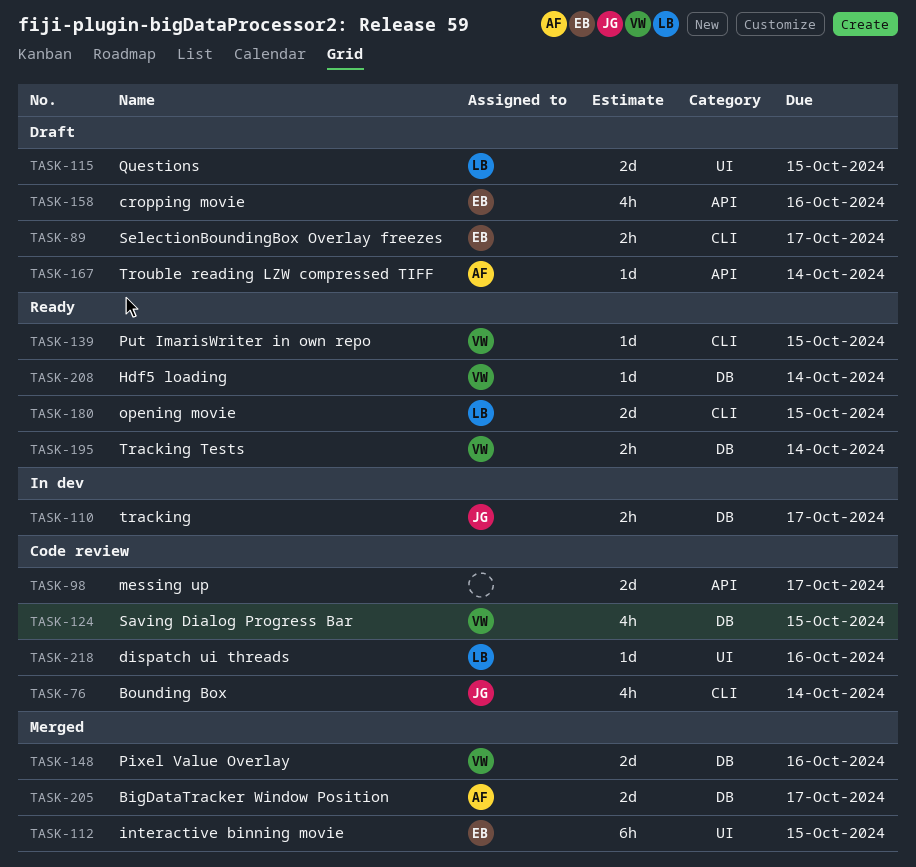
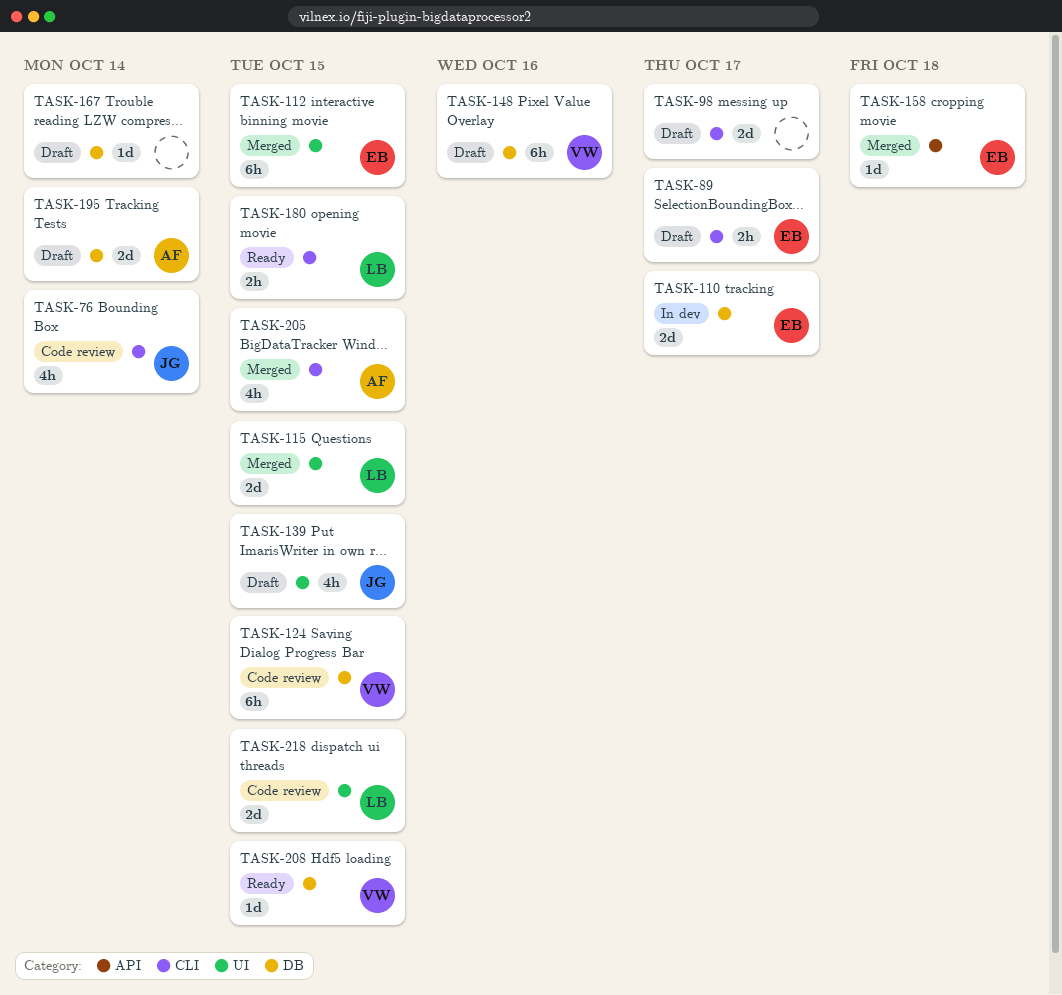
TASK-98, status: Code review -> Draft
TASK-98, label: API -> CLI
TASK-110, owner: JG -> EB
TASK-110, estimate: 2h -> 2d
TASK-115, status: Draft -> Merged
TASK-124, estimate: 4h -> 6h
TASK-139, status: Ready -> Draft
TASK-139, owner: VW -> JG
TASK-139, label: CLI -> UI
TASK-139, estimate: 1d -> 4h
TASK-148, status: Merged -> Draft
TASK-148, estimate: 2d -> 6h
TASK-158, status: Draft -> Merged
TASK-158, estimate: 4h -> 1d
TASK-158, due: Oct 16 -> Oct 18
TASK-167, owner: AF -> none
TASK-167, label: API -> DB
TASK-180, estimate: 2d -> 2h
TASK-195, status: Ready -> Draft
TASK-195, owner: VW -> AF
TASK-195, estimate: 2h -> 2d
TASK-205, label: DB -> CLI
TASK-205, estimate: 2d -> 4h
TASK-205, due: Oct 17 -> Oct 15
TASK-208, due: Oct 14 -> Oct 15
TASK-218, estimate: 1d -> 2d
TASK-218, due: Oct 16 -> Oct 15

